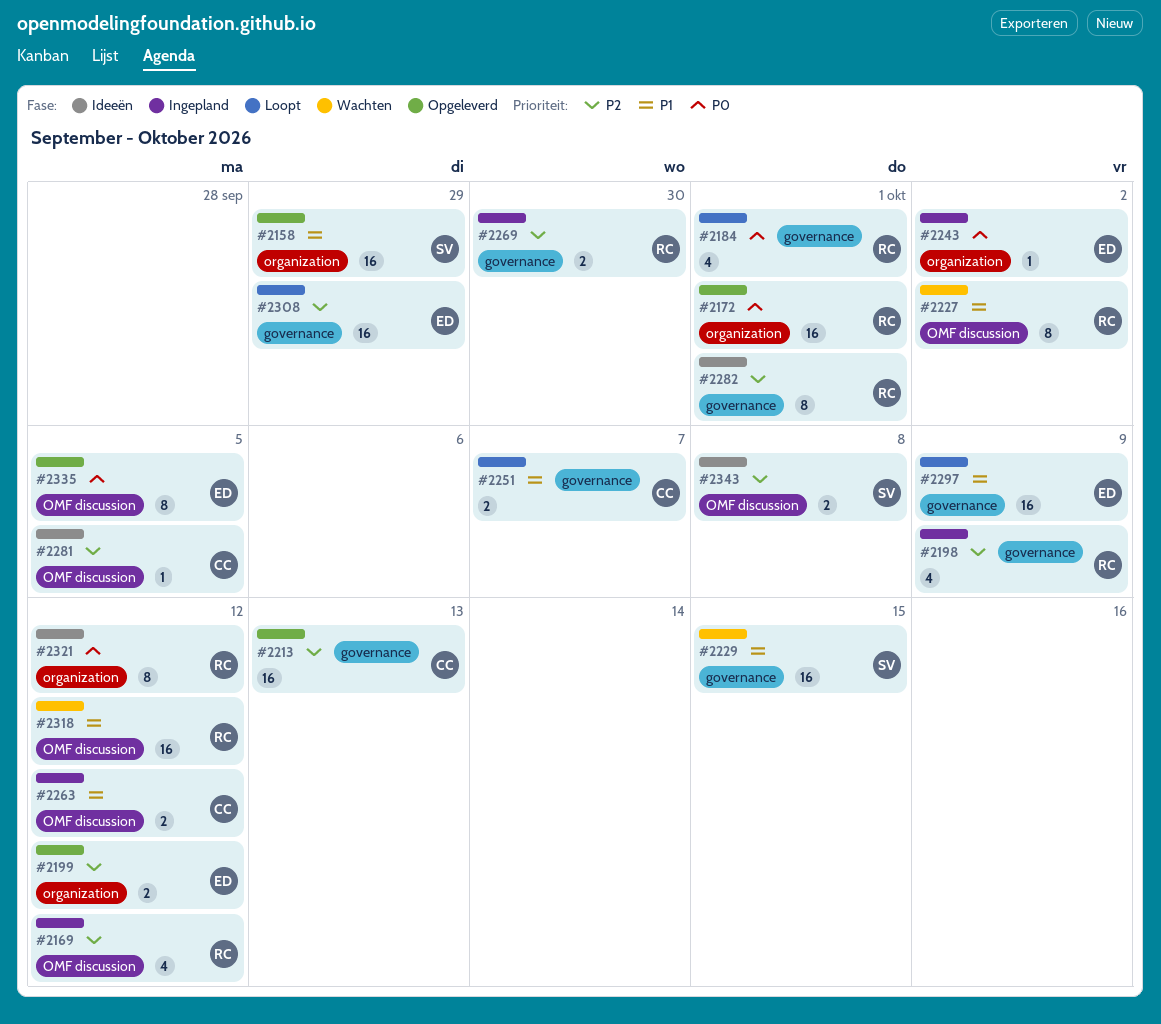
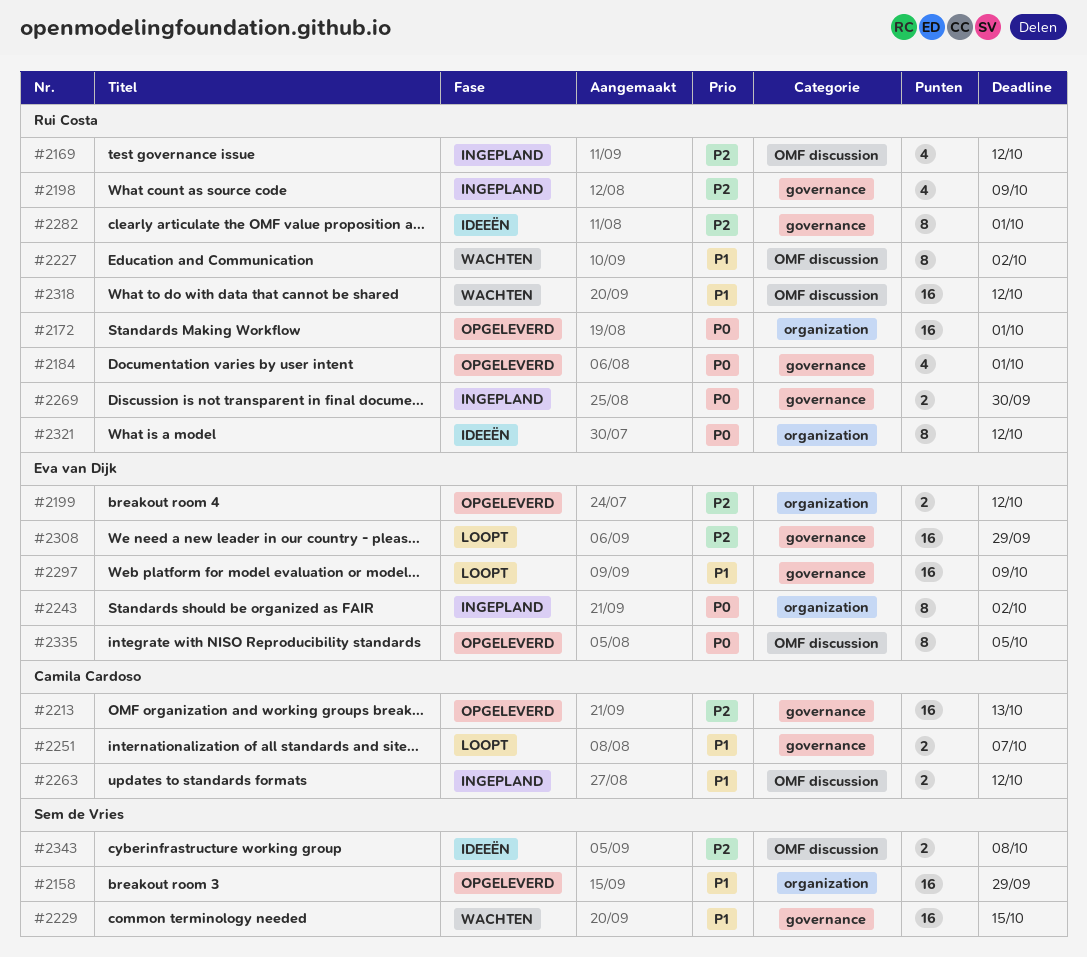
#2184, status: Loopt -> Opgeleverd
#2243, estimate: 1 -> 8
#2269, priority: P2 -> P0
#2281: present -> none

